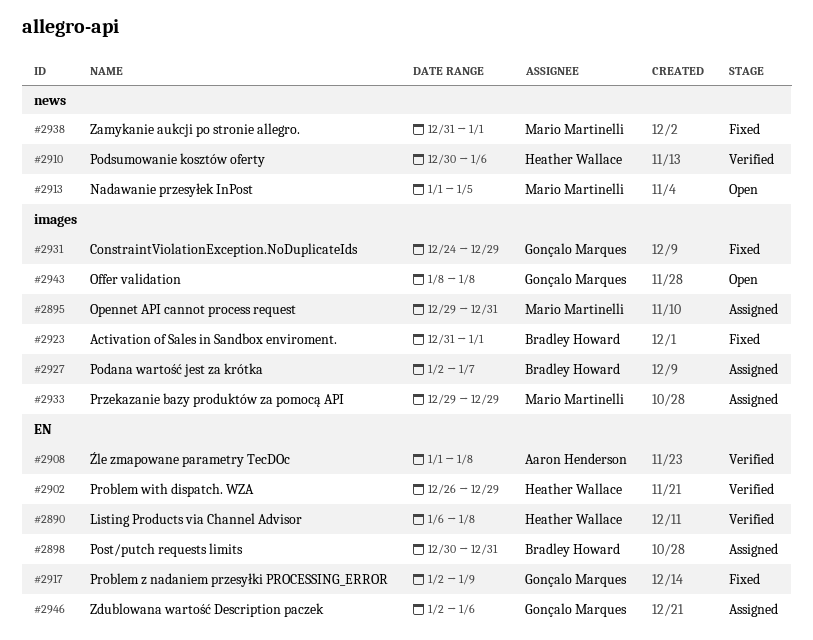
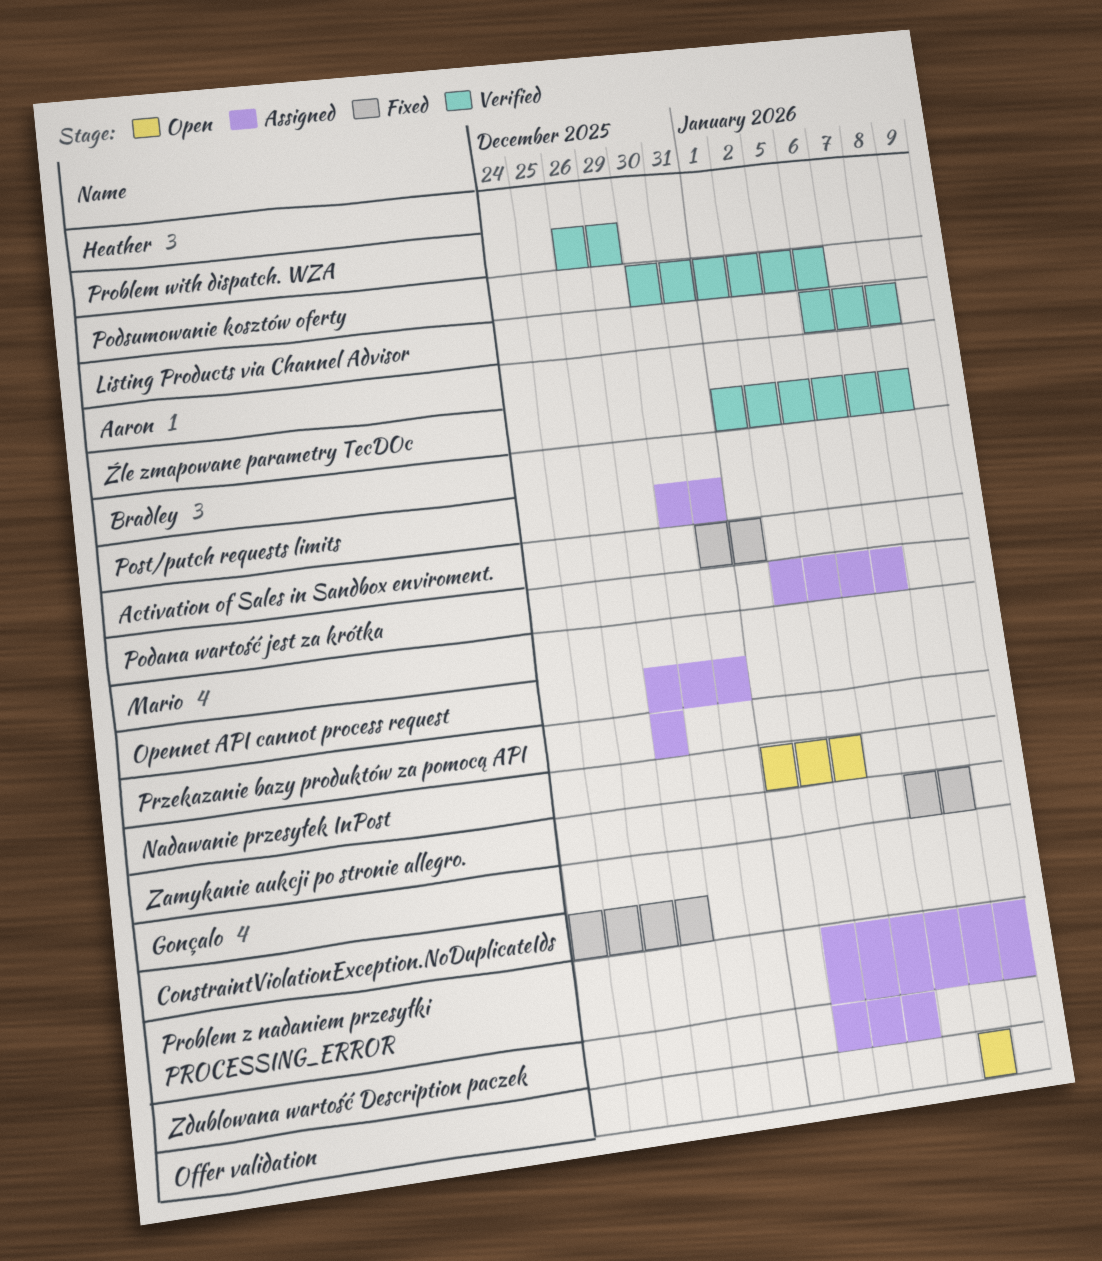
Problem z nadaniem przesyłki PROCESSING_ERROR, status: Fixed -> Assigned
Zamykanie aukcji po stronie allegro., start: Dec 31 -> Jan 7
Zamykanie aukcji po stronie allegro., due: Jan 1 -> Jan 8

